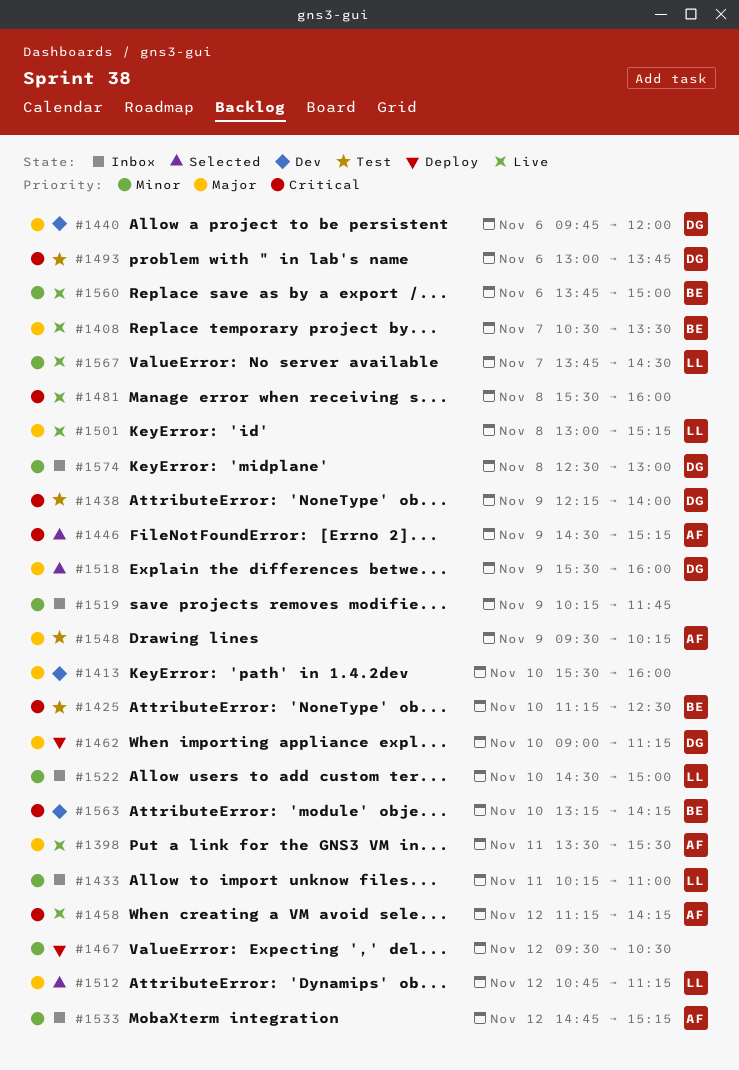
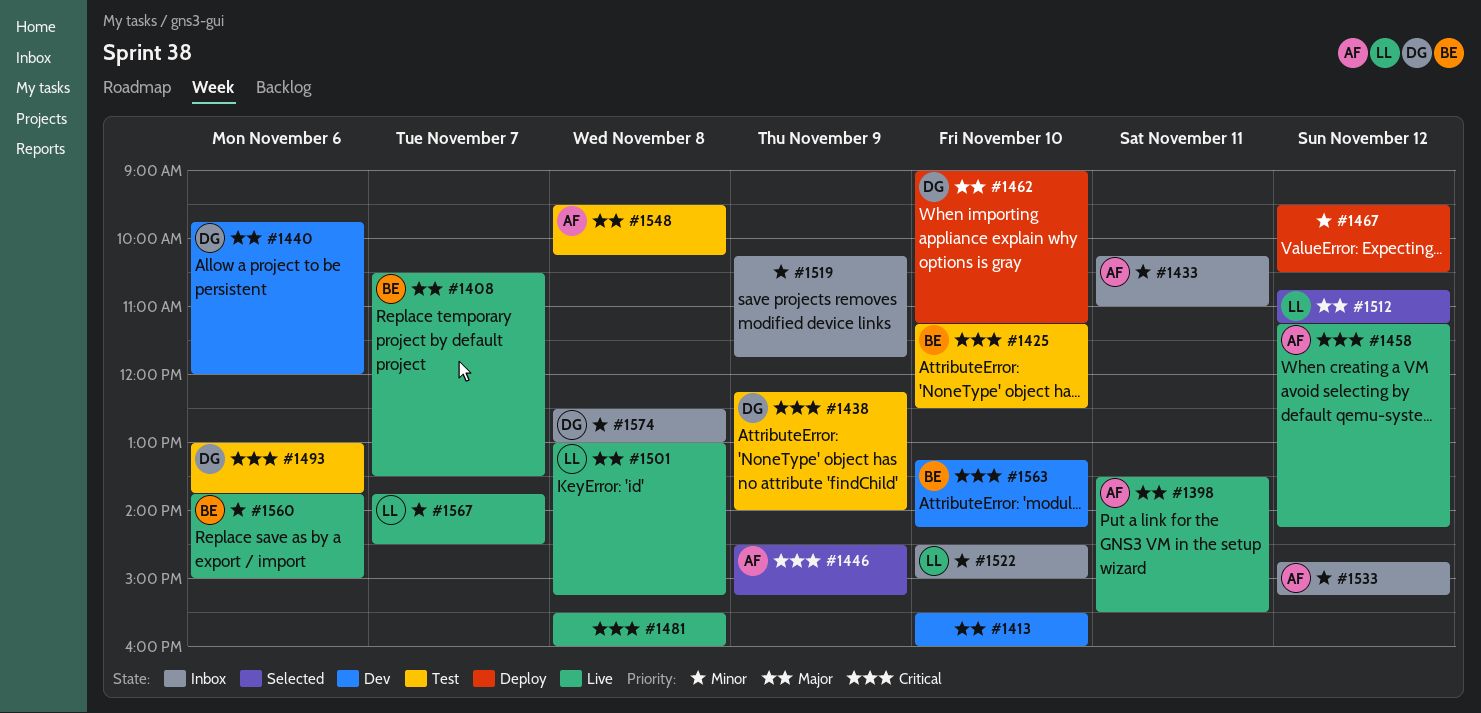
#1433, owner: LL -> AF
#1518: present -> none
#1548, day: Nov 9 -> Nov 8

